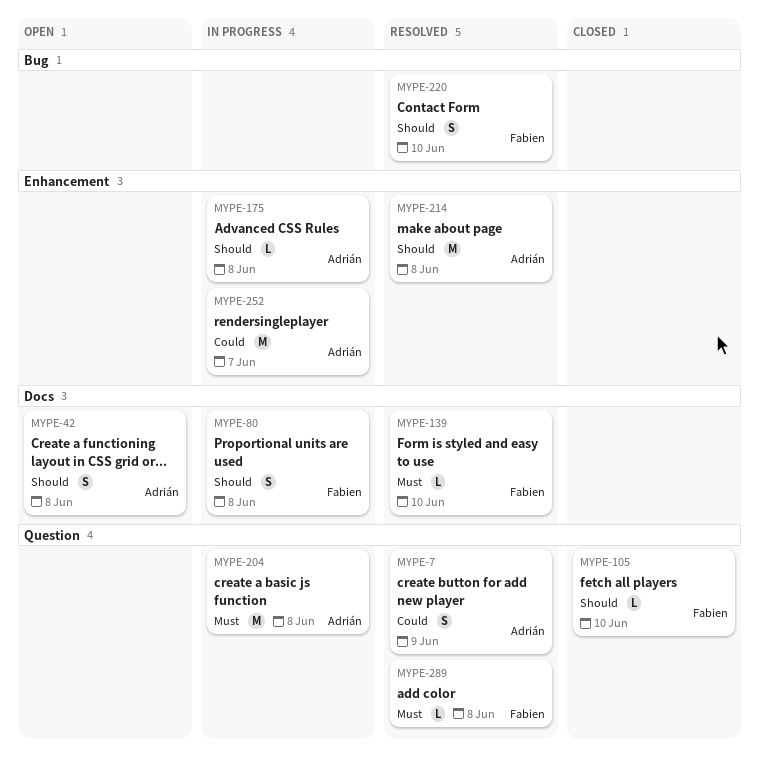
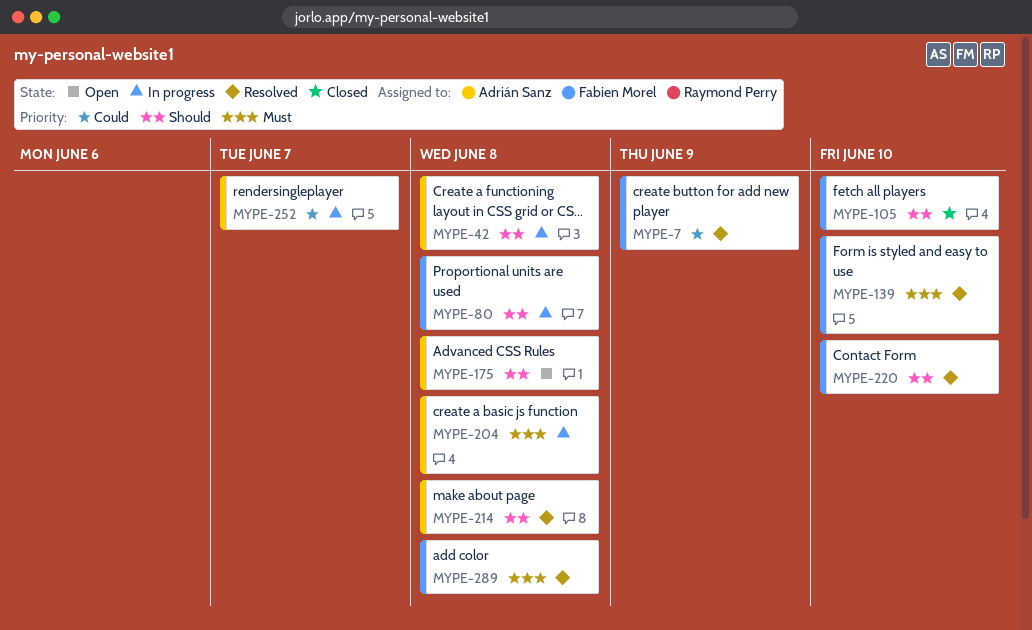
MYPE-7, owner: Adrián Sanz -> Fabien Morel
MYPE-42, status: Open -> In progress
MYPE-175, status: In progress -> Open

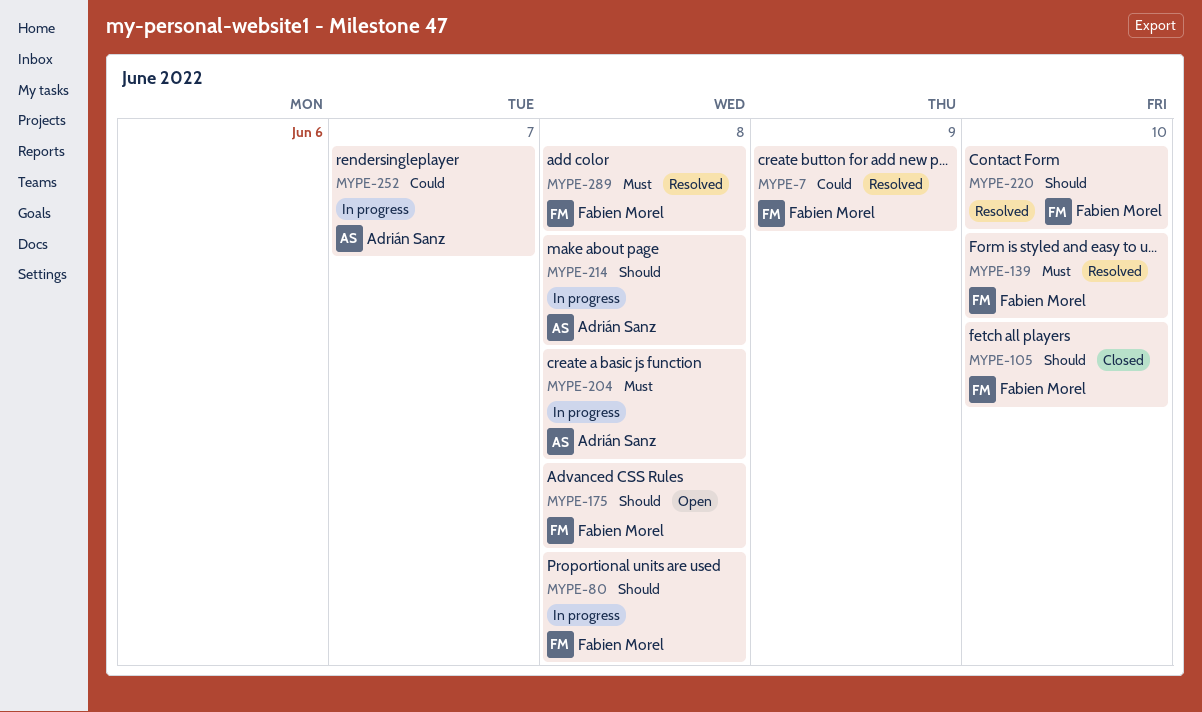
MYPE-42: present -> none
MYPE-175, owner: Adrián Sanz -> Fabien Morel
MYPE-214, status: Resolved -> In progress

